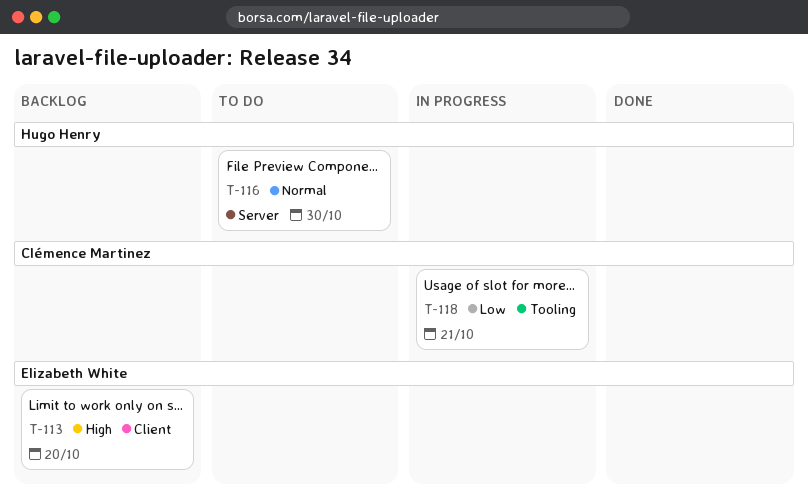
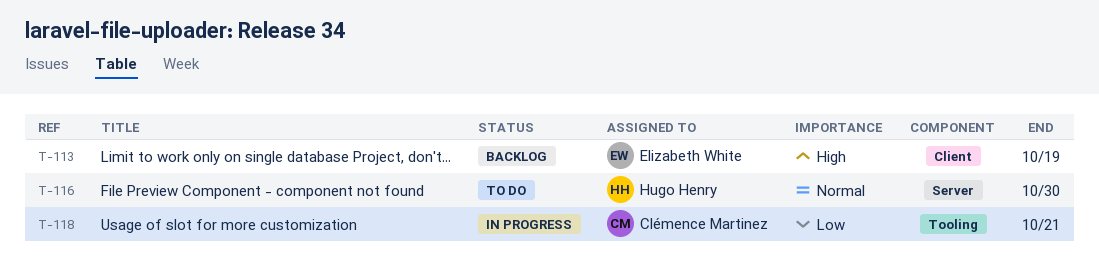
T-113, due: Oct 20 -> Oct 19

